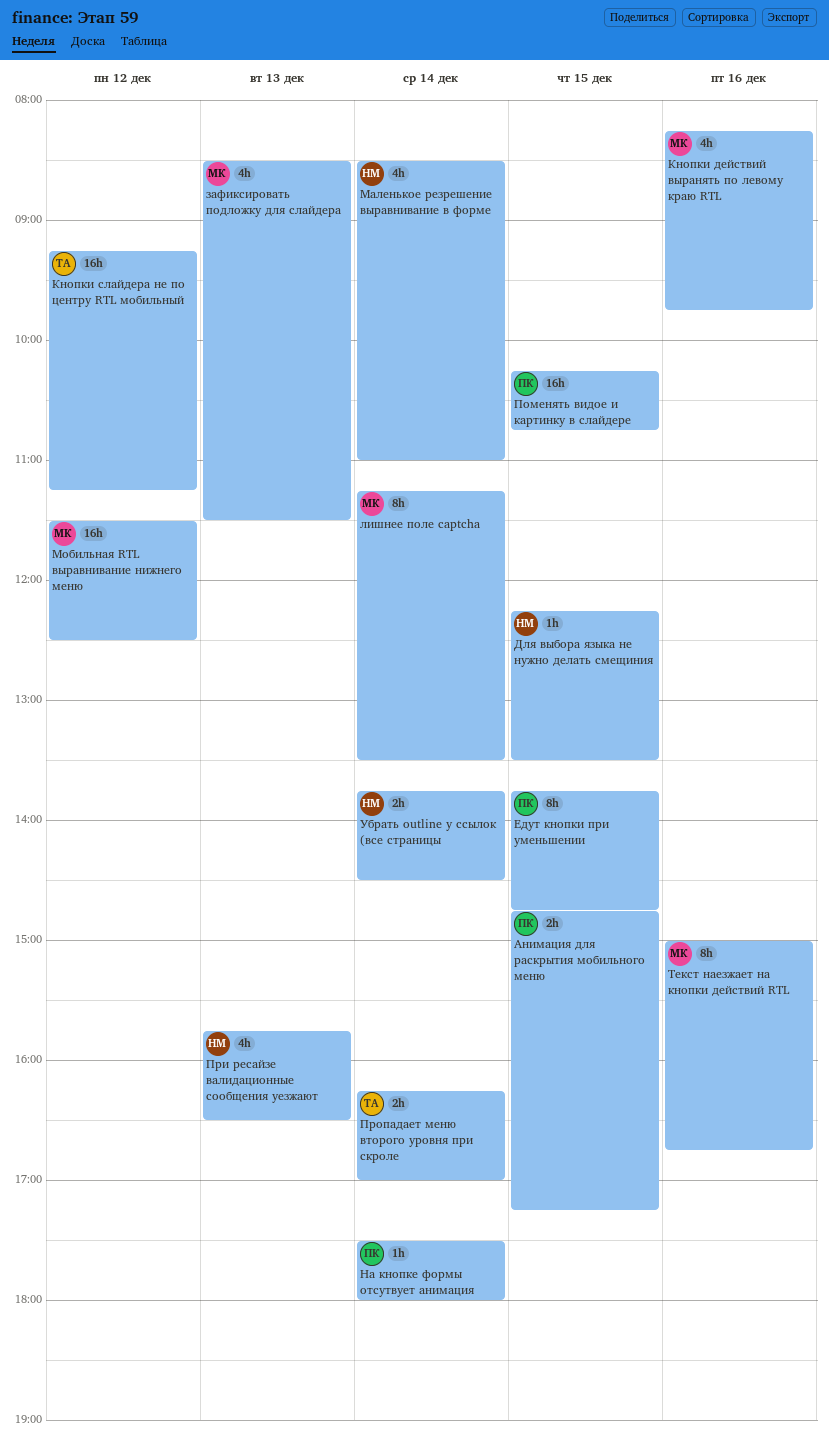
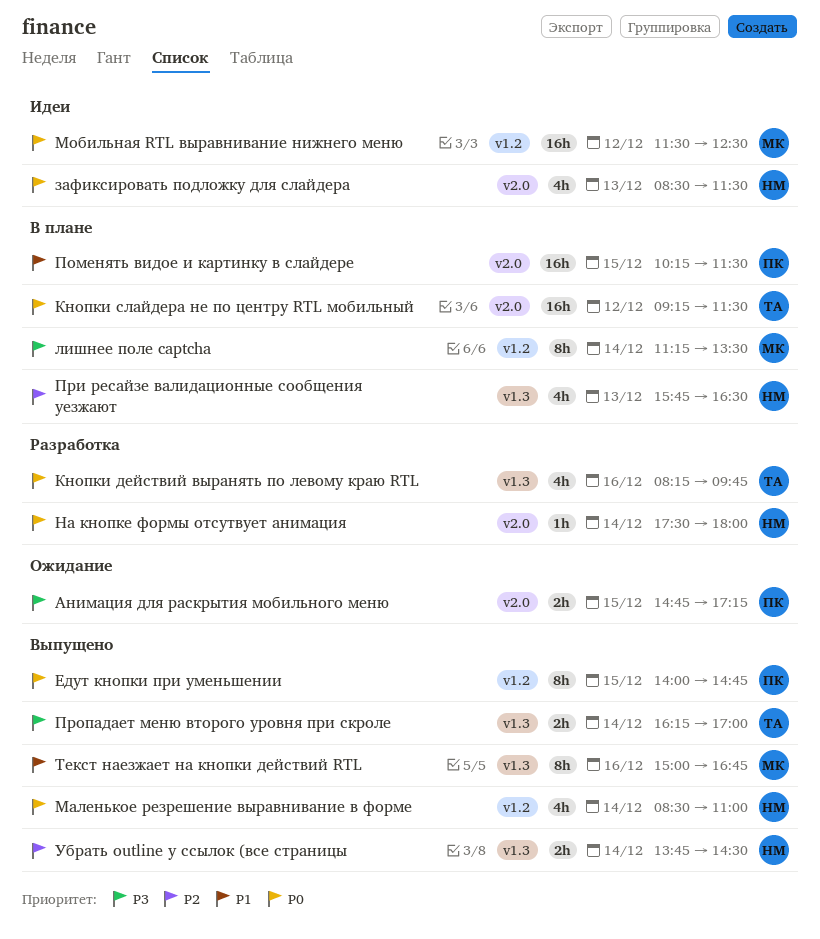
Для выбора языка не нужно делать смещиния: present -> none
Едут кнопки при уменьшении, begins: 13:45 -> 14:00
зафиксировать подложку для слайдера, owner: МК -> НМ
Кнопки действий выранять по левому краю RTL, owner: МК -> ТА
Кнопки слайдера не по центру RTL мобильный, ends: 11:15 -> 11:30
На кнопке формы отсутвует анимация, owner: ПК -> НМ
Поменять видое и картинку в слайдере, ends: 10:45 -> 11:30

